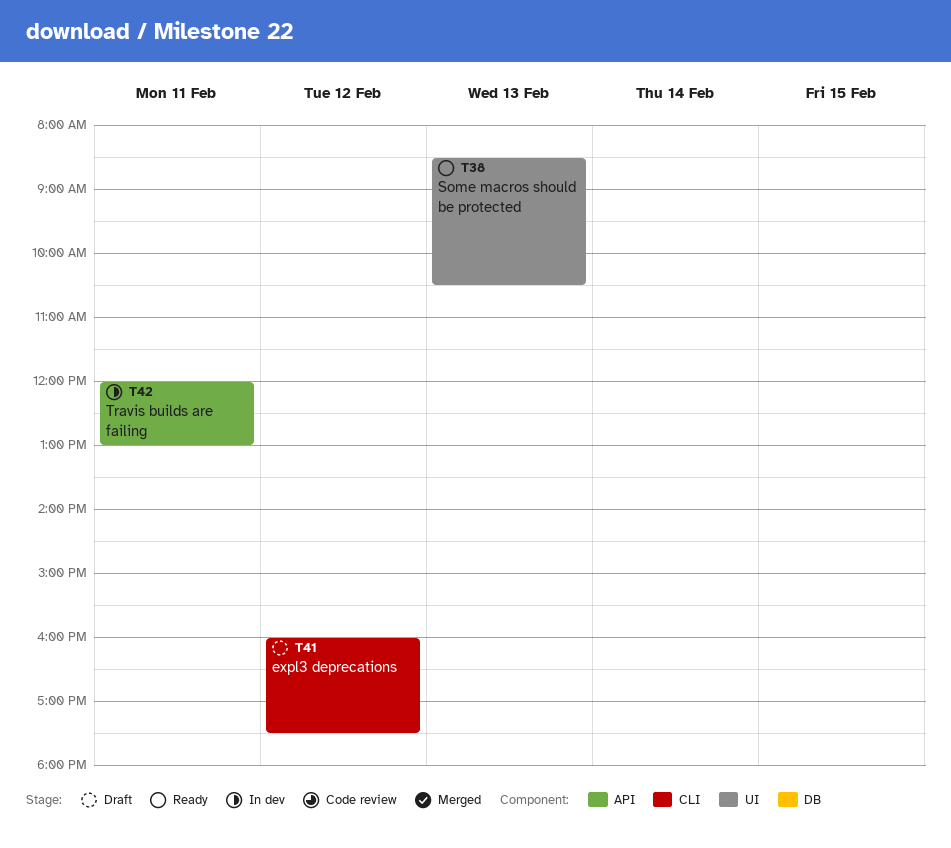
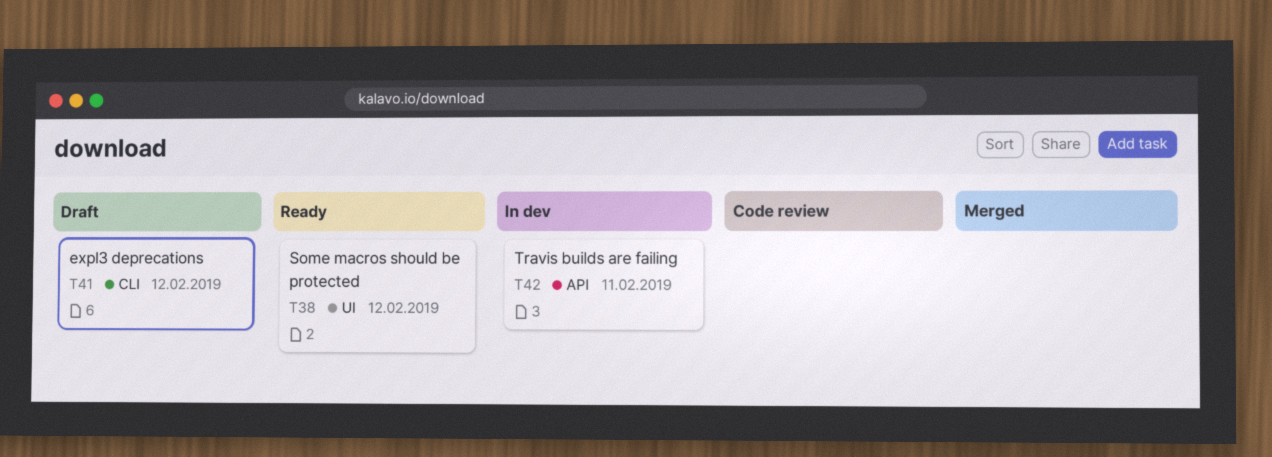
T38, day: Feb 13 -> Feb 12

